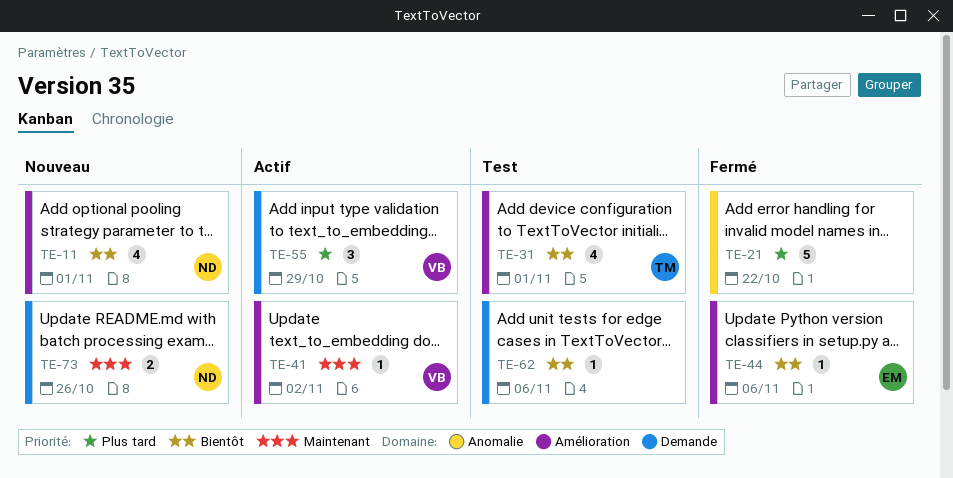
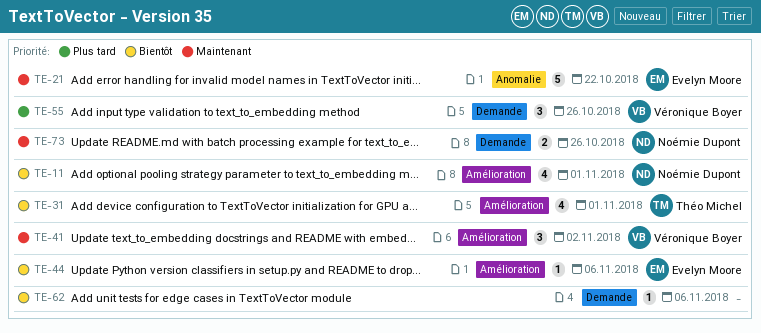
TE-21, owner: none -> Evelyn Moore
TE-21, priority: Plus tard -> Maintenant
TE-41, estimate: 1 -> 3
TE-55, due: Oct 29 -> Oct 26

